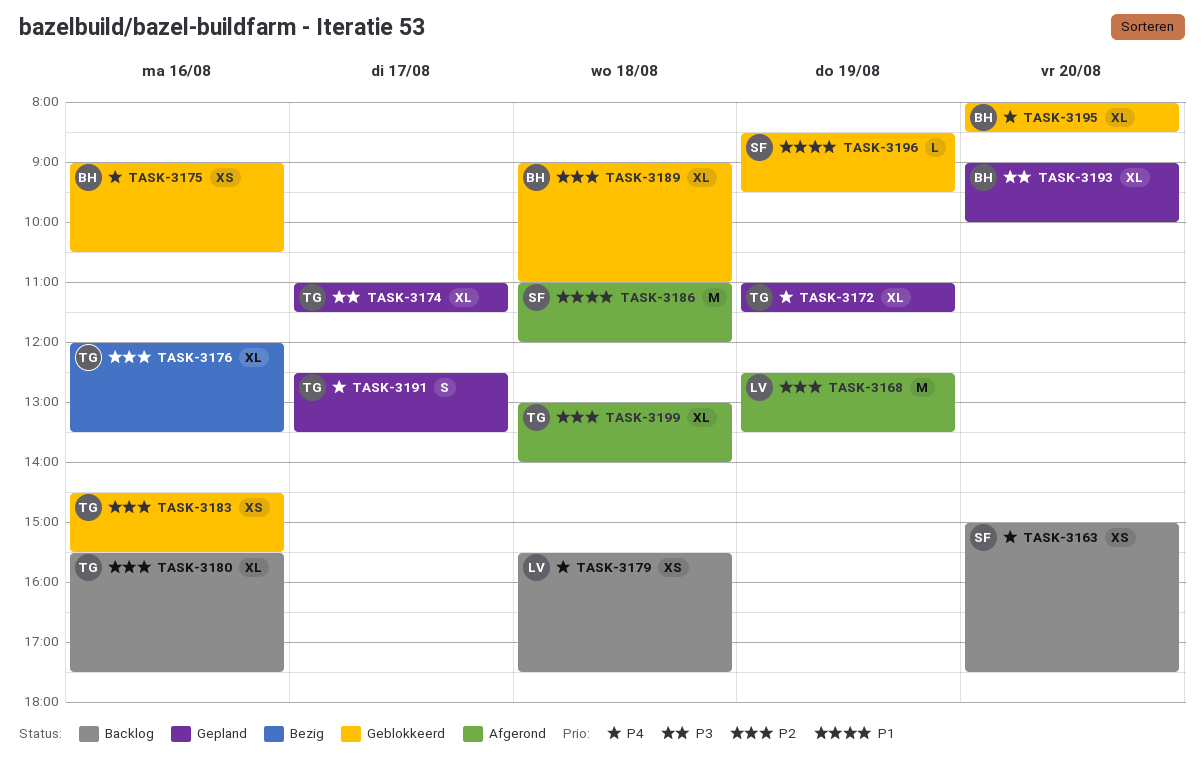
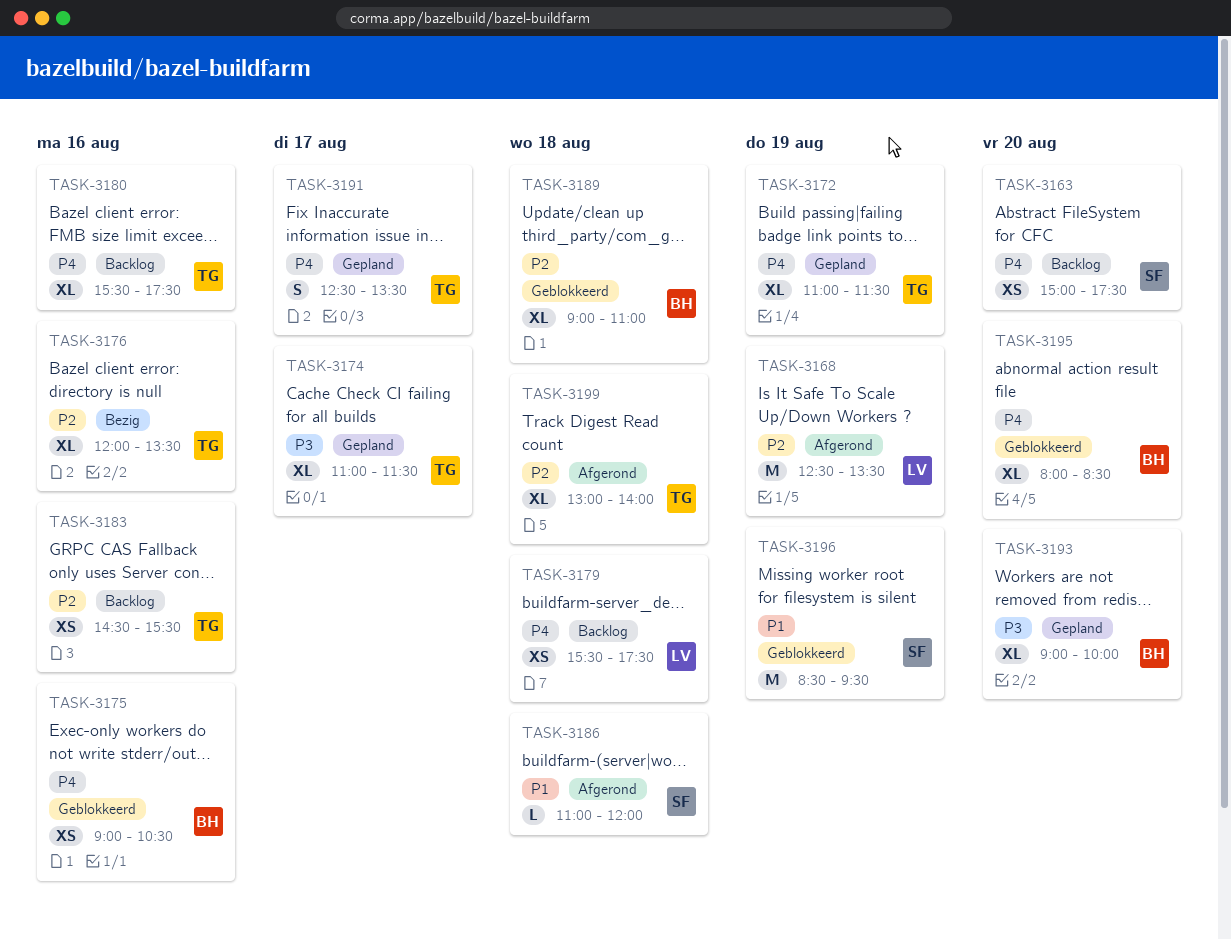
TASK-3180, priority: P2 -> P4
TASK-3183, status: Geblokkeerd -> Backlog
TASK-3186, estimate: M -> L
TASK-3196, estimate: L -> M

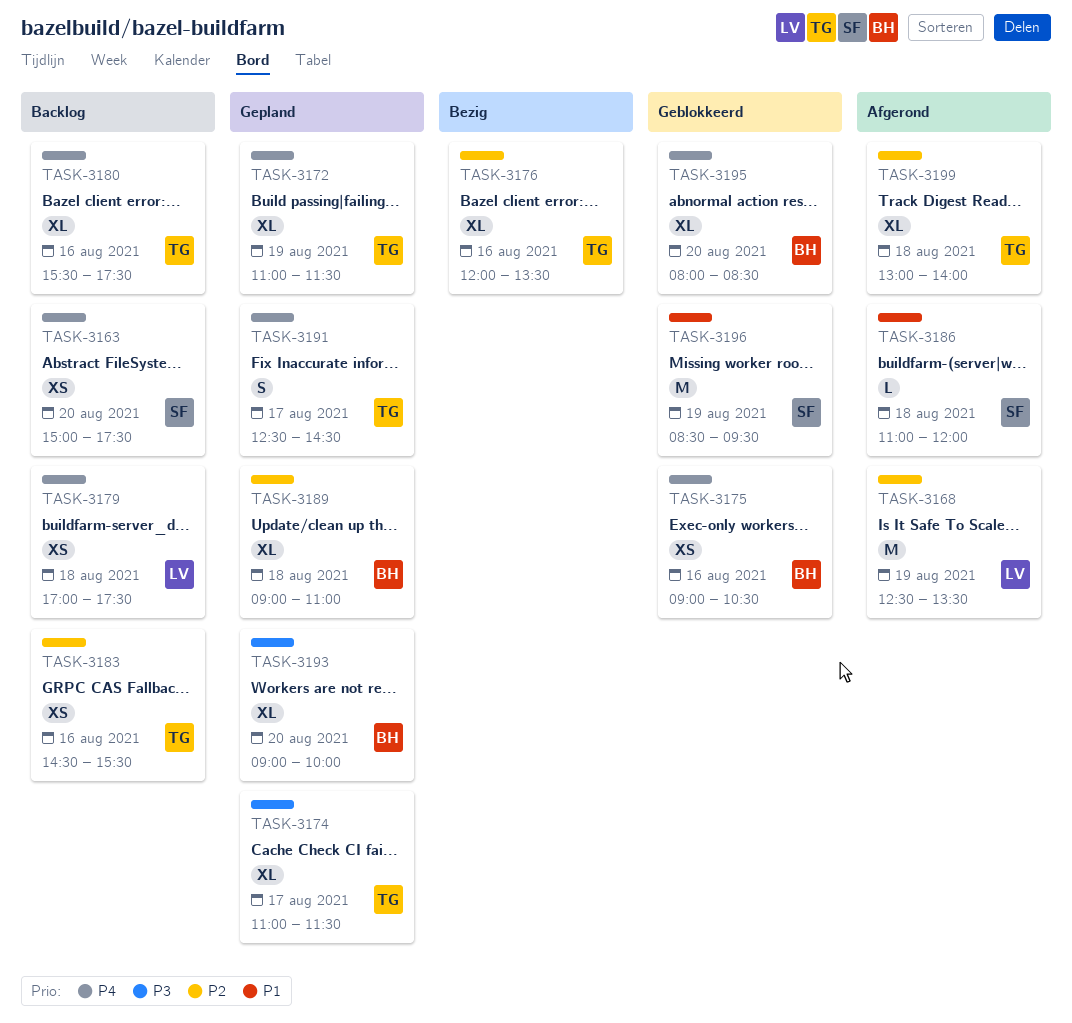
TASK-3179, begins: 15:30 -> 17:00
TASK-3189, status: Geblokkeerd -> Gepland
TASK-3191, ends: 13:30 -> 14:30

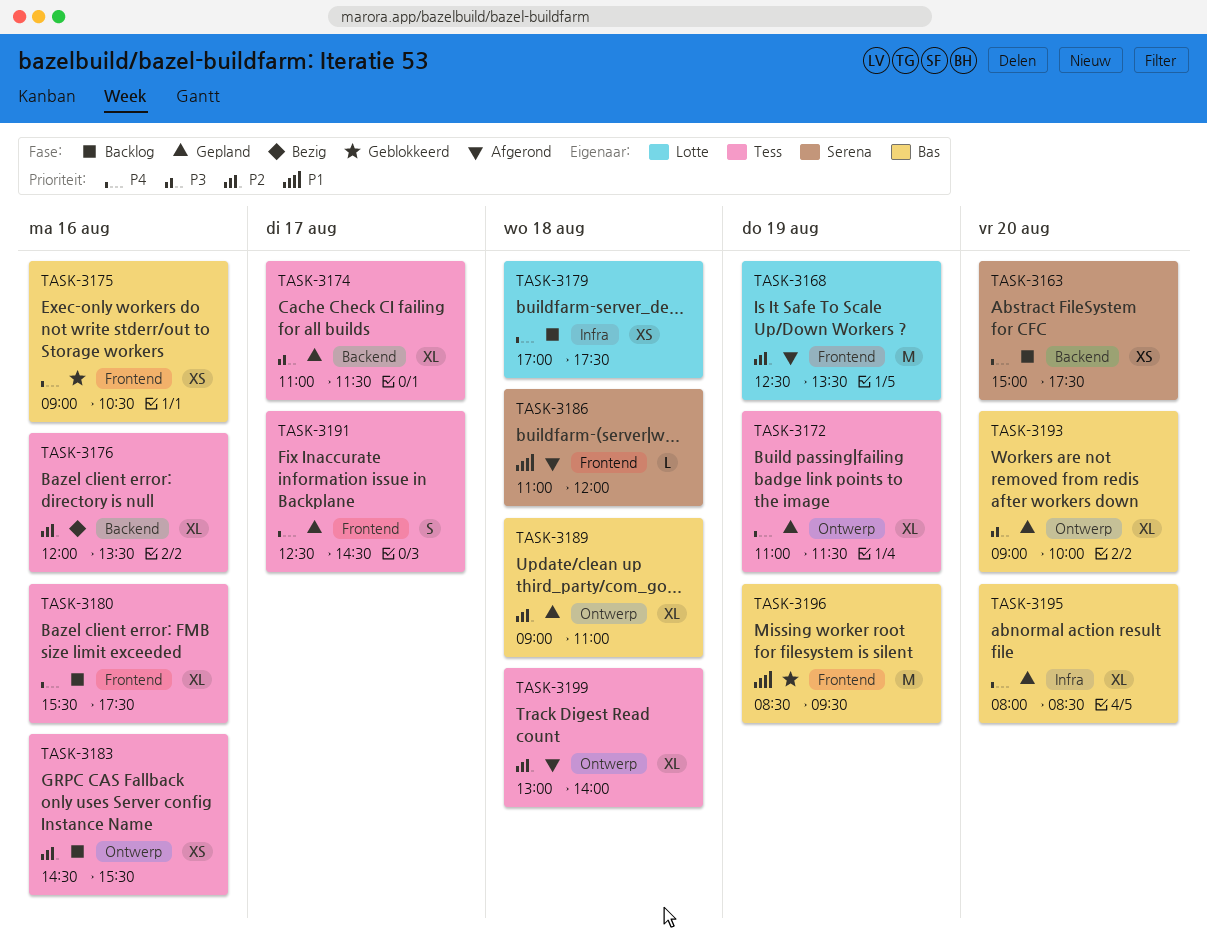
TASK-3195, status: Geblokkeerd -> Gepland
TASK-3196, owner: Serena -> Bas

